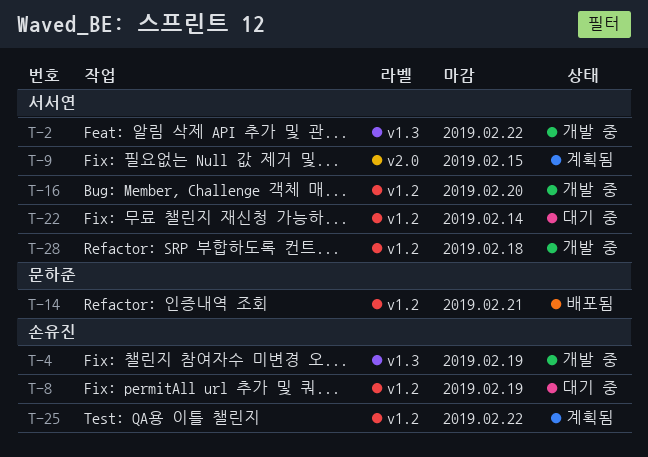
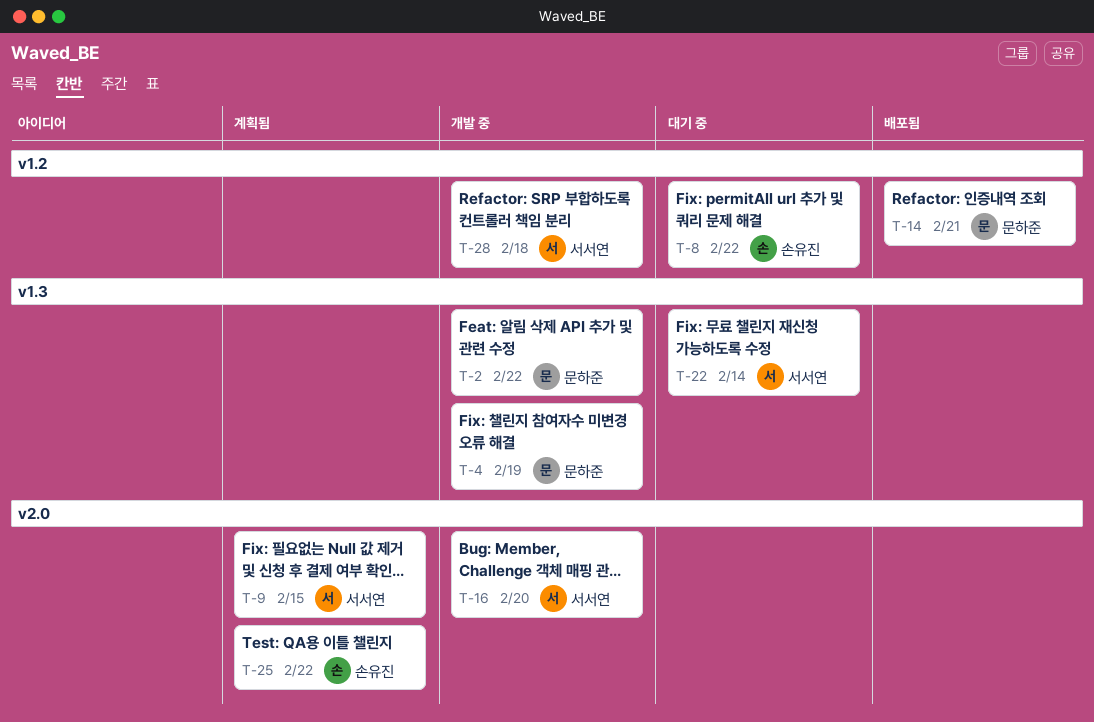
T-2, owner: 서서연 -> 문하준
T-4, owner: 손유진 -> 문하준
T-8, due: Feb 19 -> Feb 22
T-16, label: v1.2 -> v2.0
T-22, label: v1.2 -> v1.3
T-25, label: v1.2 -> v2.0

